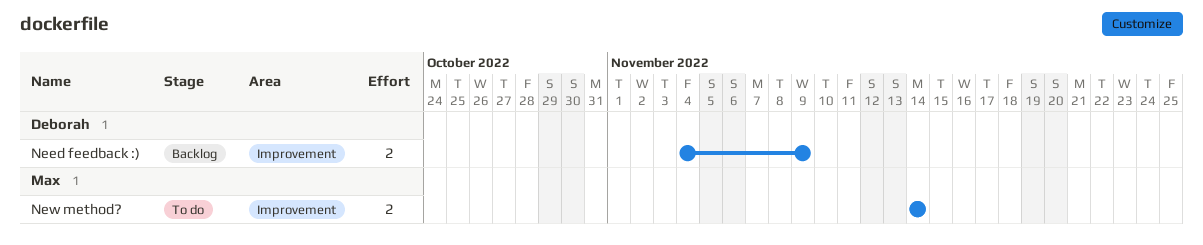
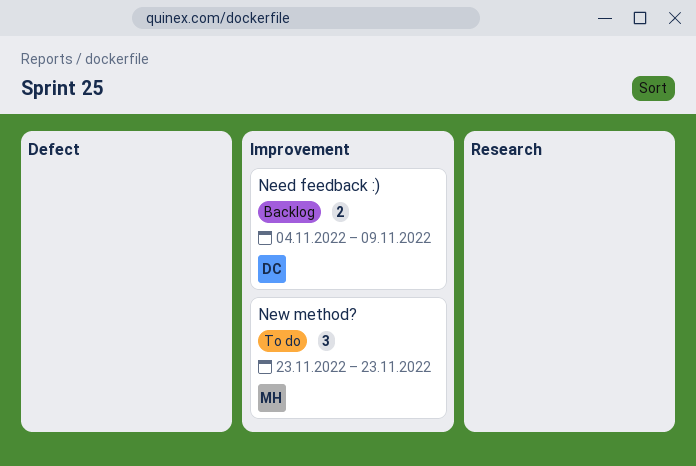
New method?, estimate: 2 -> 3
New method?, start: Nov 14 -> Nov 23
New method?, due: Nov 14 -> Nov 23

